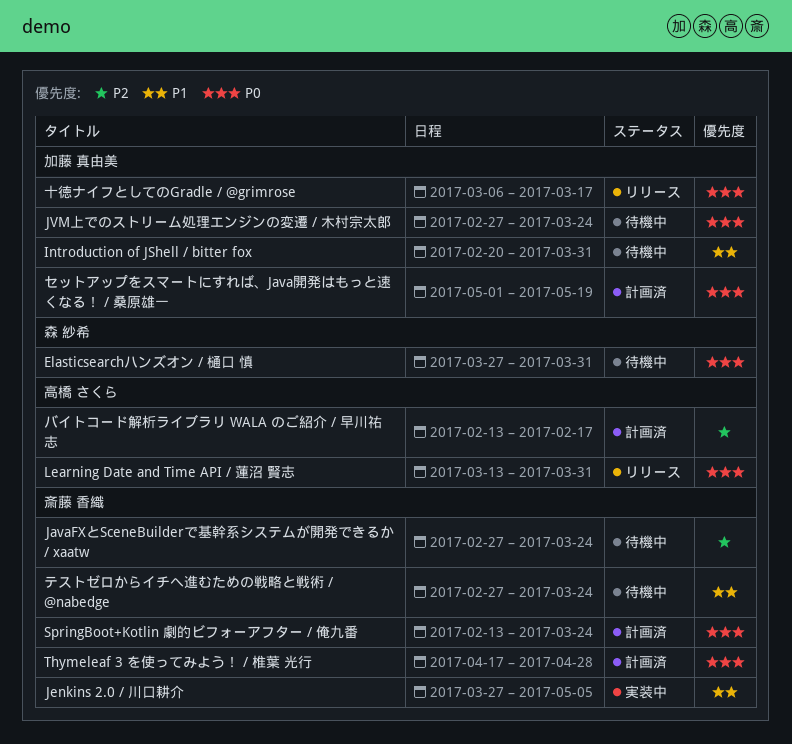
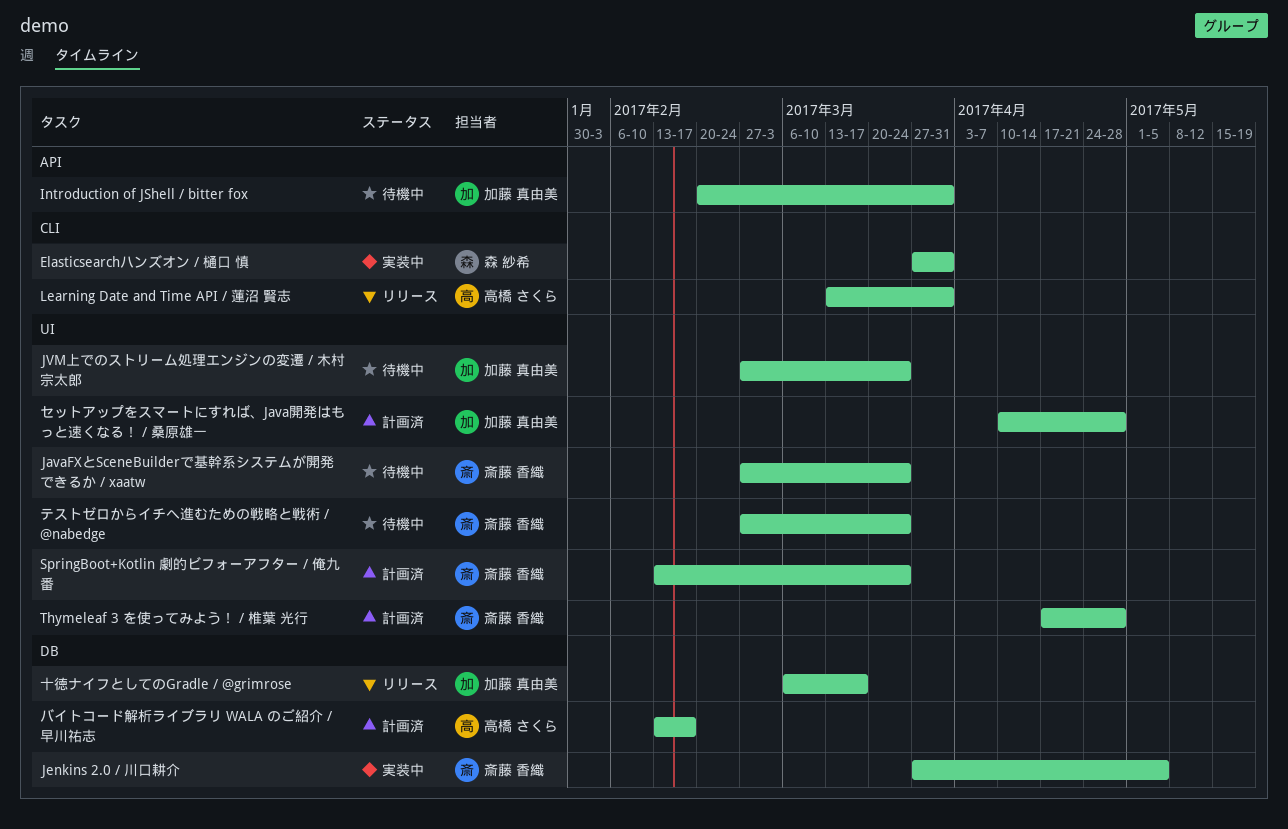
Elasticsearchハンズオン / 樋口 慎, status: 待機中 -> 実装中
セットアップをスマートにすれば、Java開発はもっと速くなる！ / 桑原雄一, start: May 1 -> Apr 10
セットアップをスマートにすれば、Java開発はもっと速くなる！ / 桑原雄一, due: May 19 -> Apr 28

